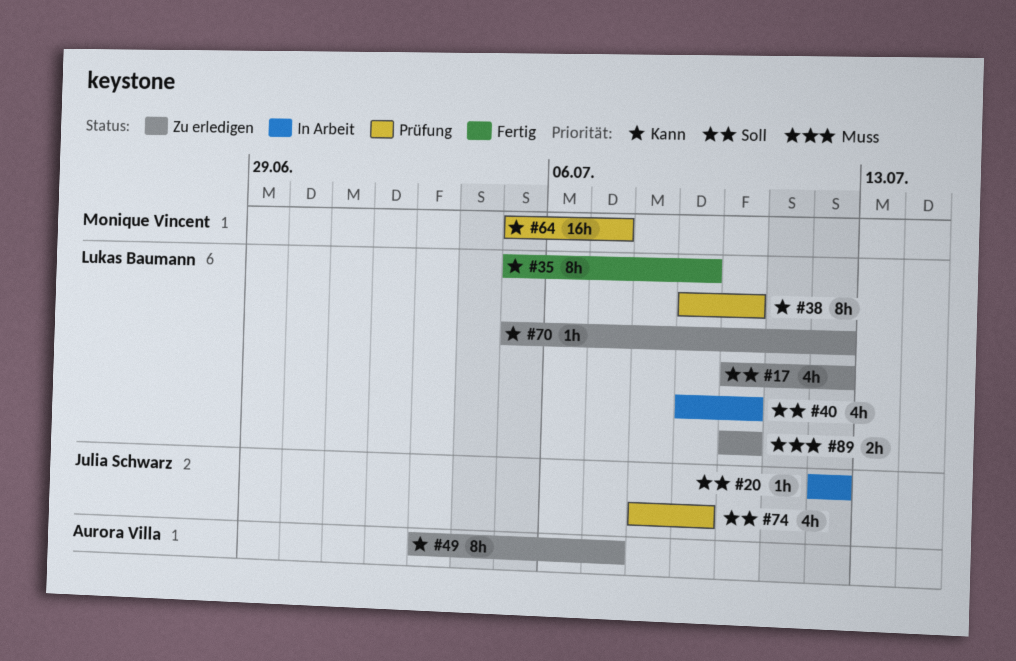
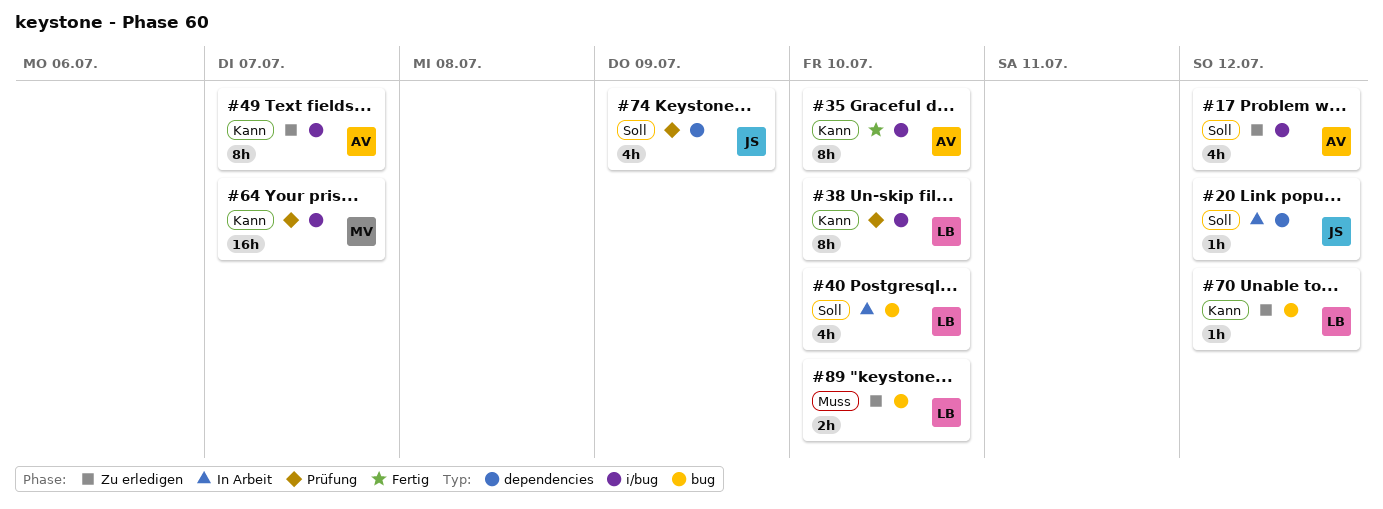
#17, owner: Lukas Baumann -> Aurora Villa
#35, owner: Lukas Baumann -> Aurora Villa
#35, due: Jul 9 -> Jul 10

